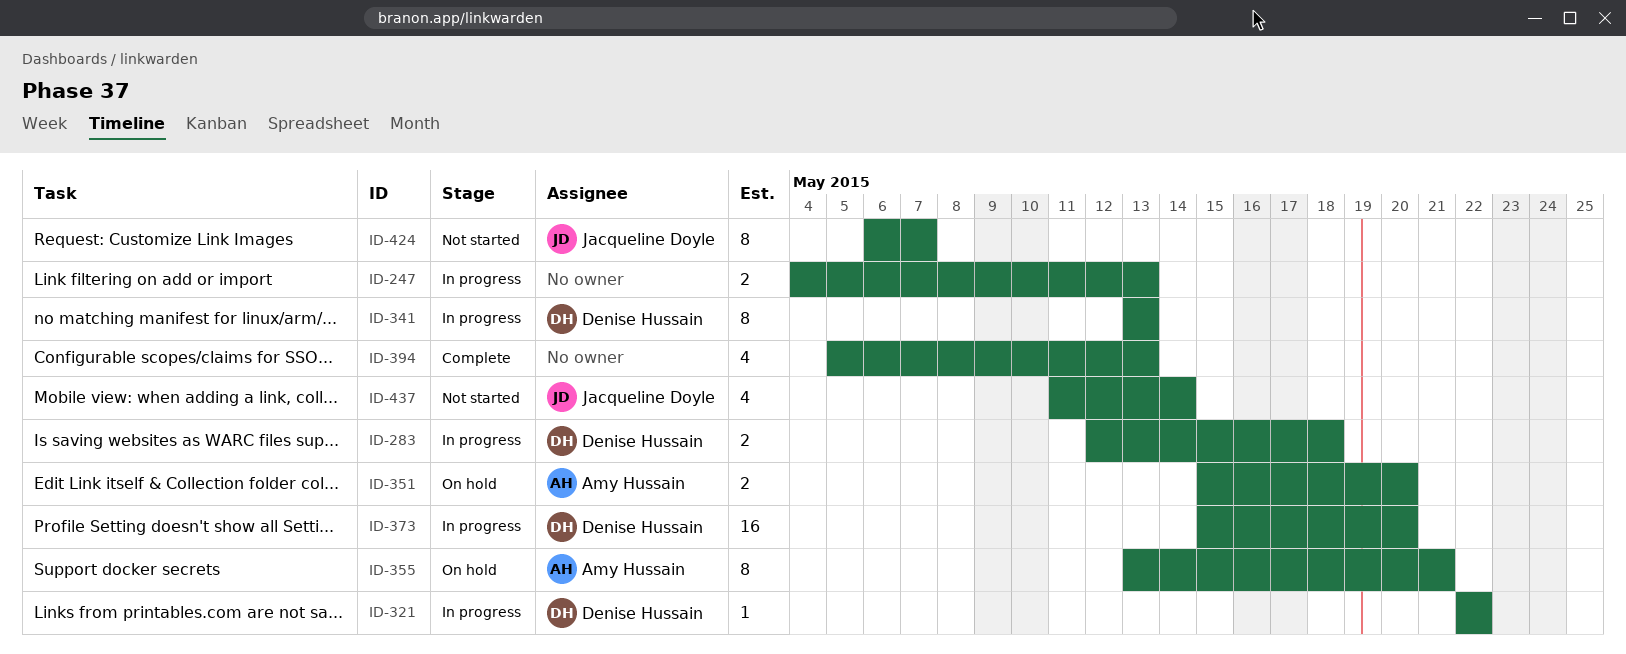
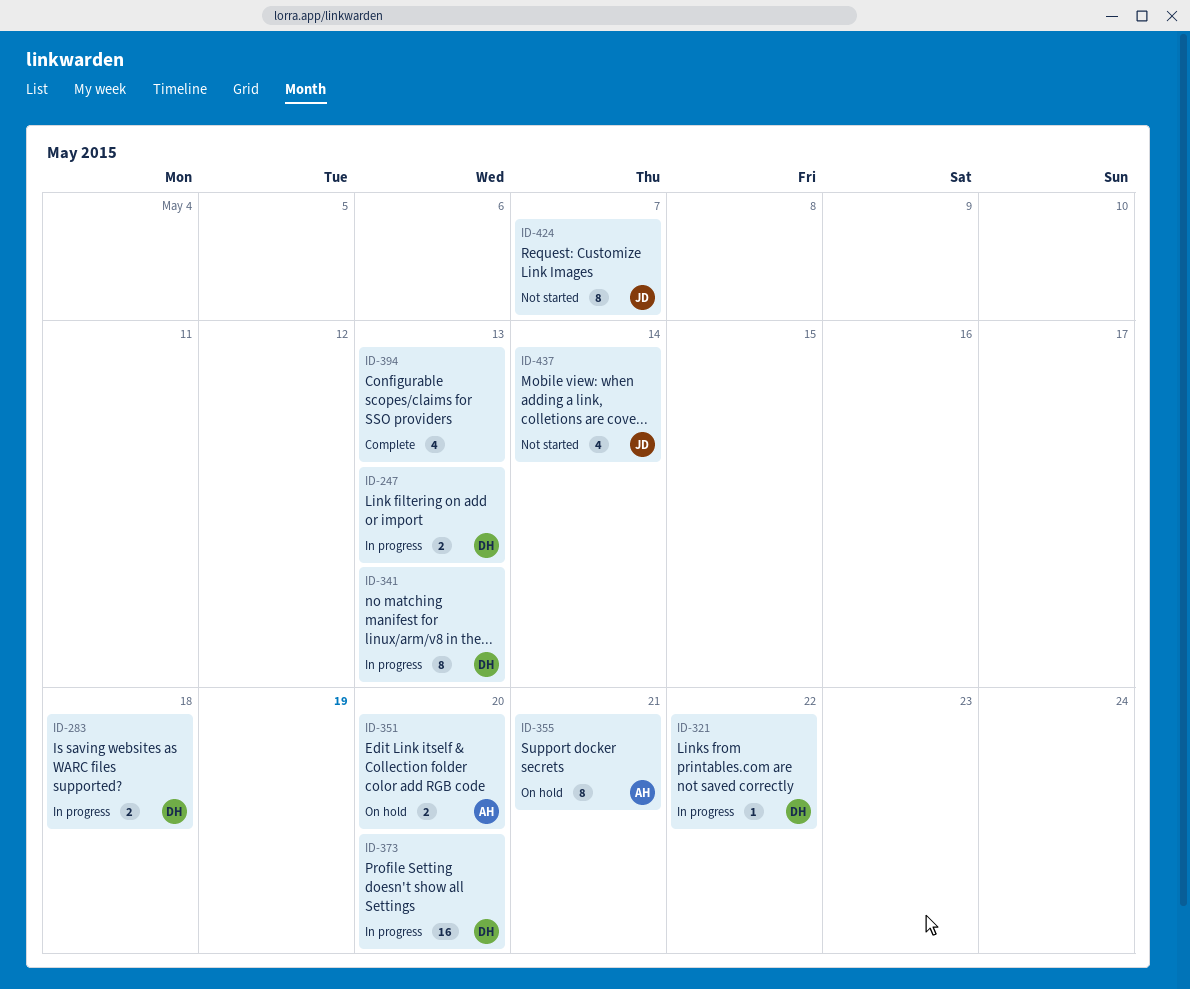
ID-247, owner: none -> Denise Hussain

